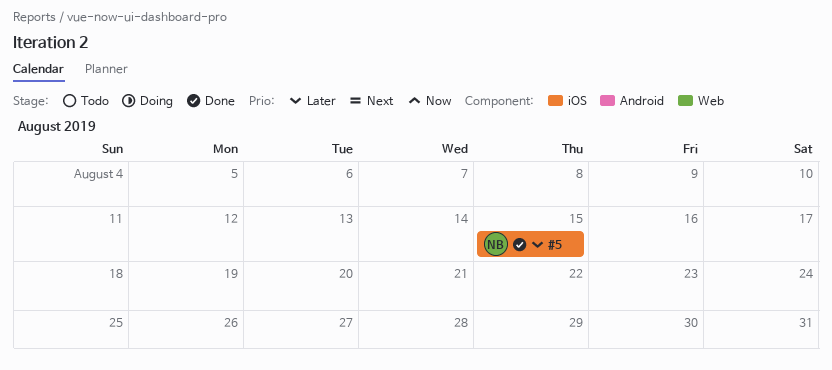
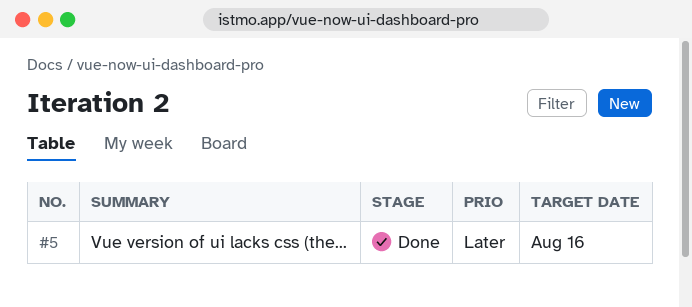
#5, due: Aug 15 -> Aug 16

